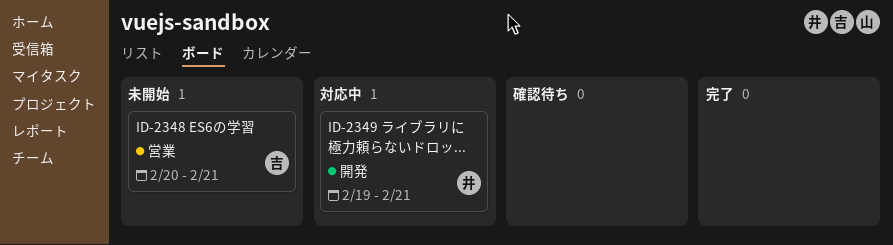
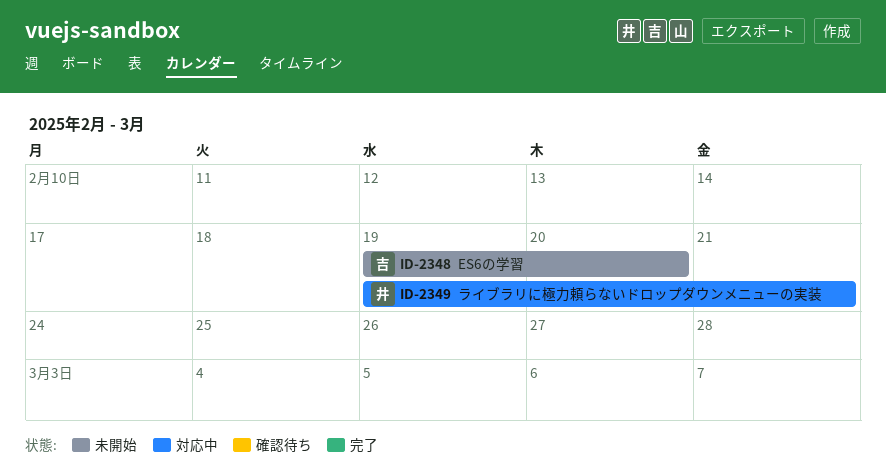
ID-2348, start: Feb 20 -> Feb 19
ID-2348, due: Feb 21 -> Feb 20

